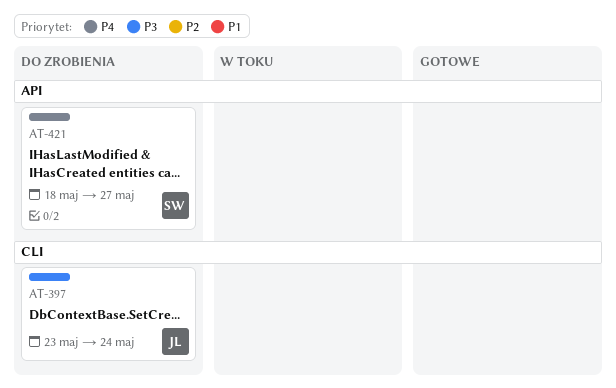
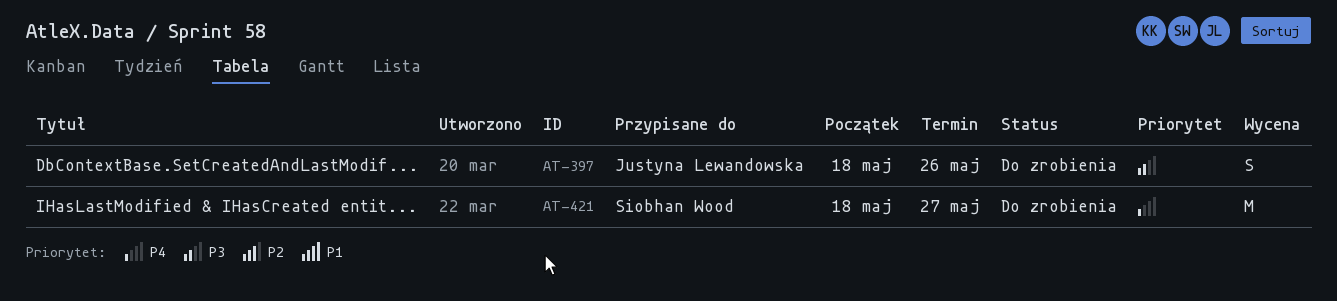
AT-397, start: May 23 -> May 18
AT-397, due: May 24 -> May 26

